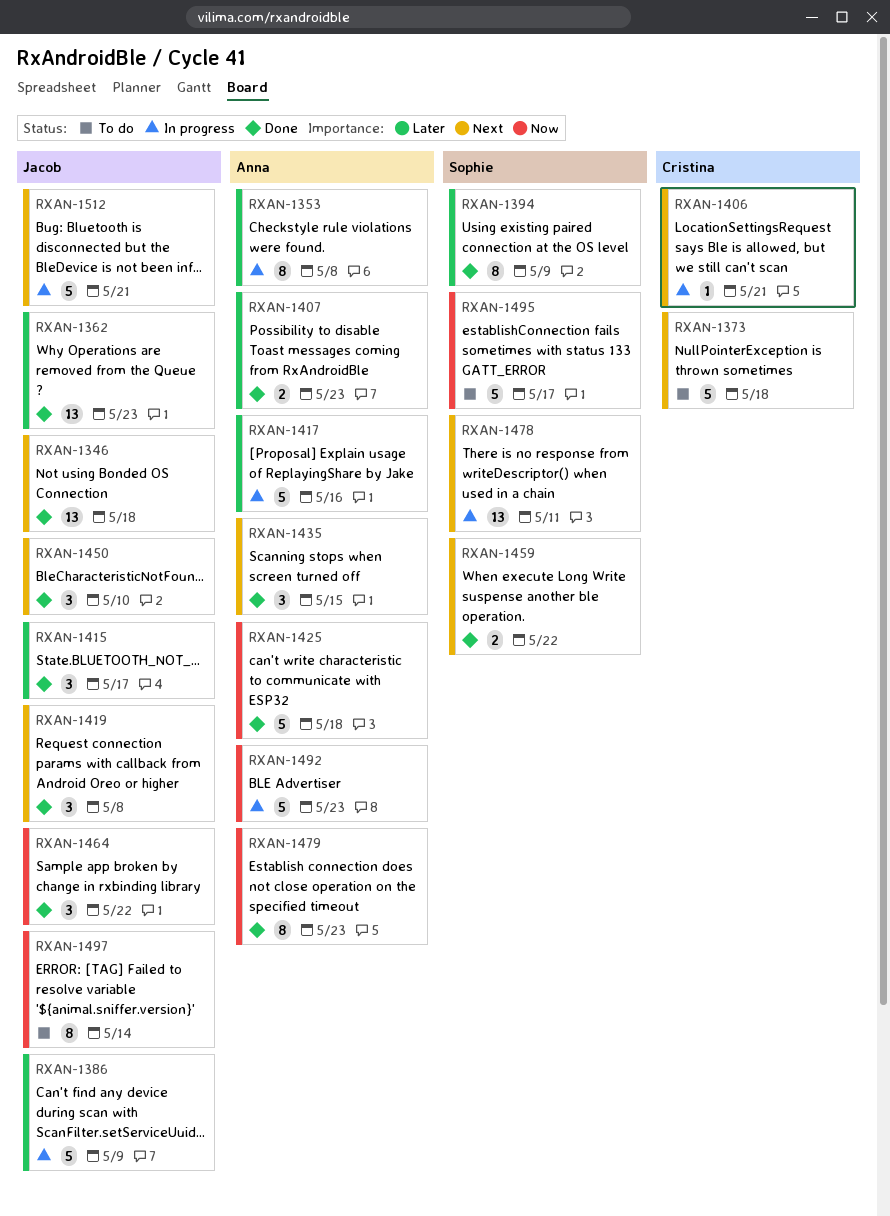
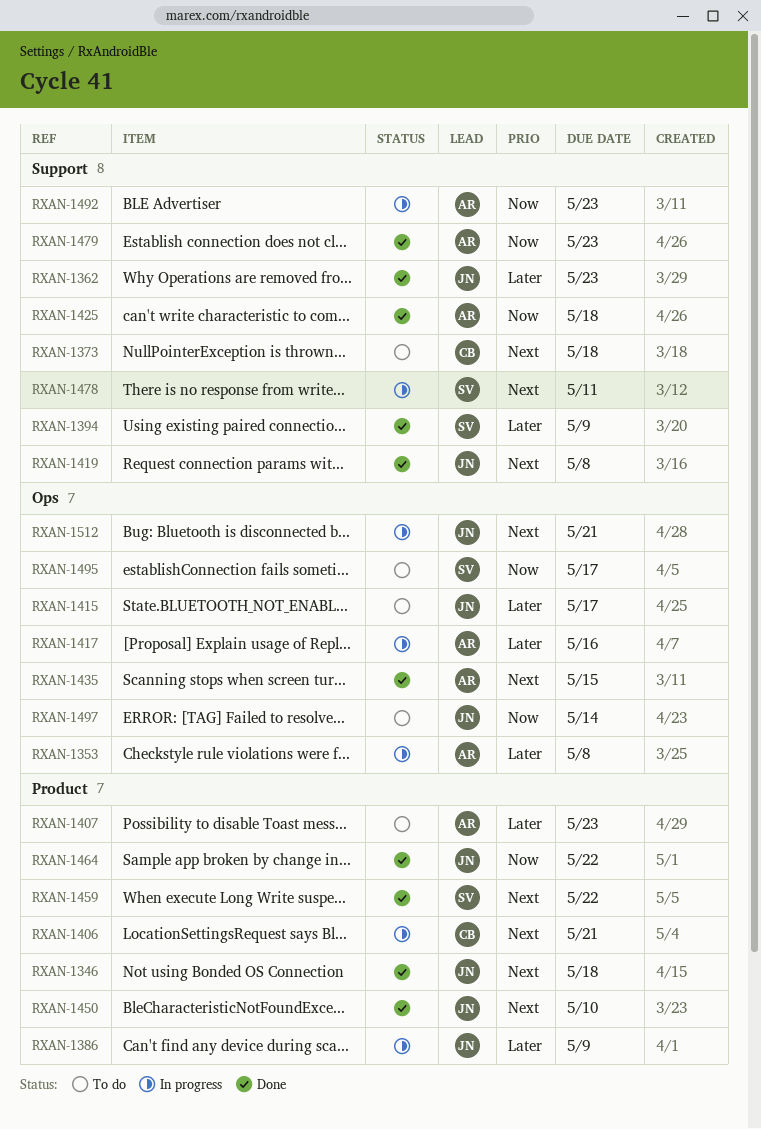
RXAN-1407, status: Done -> To do
RXAN-1415, status: Done -> To do

